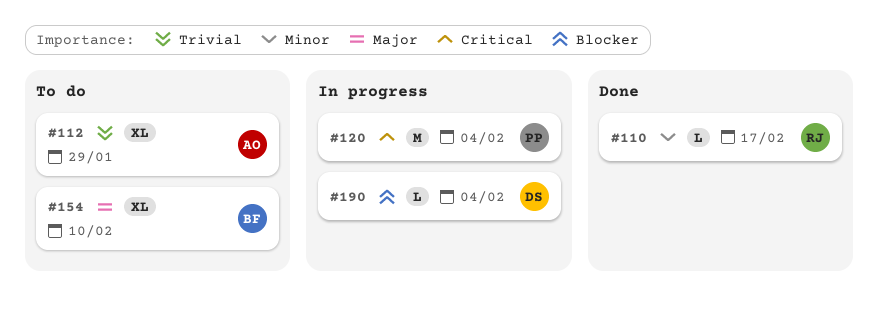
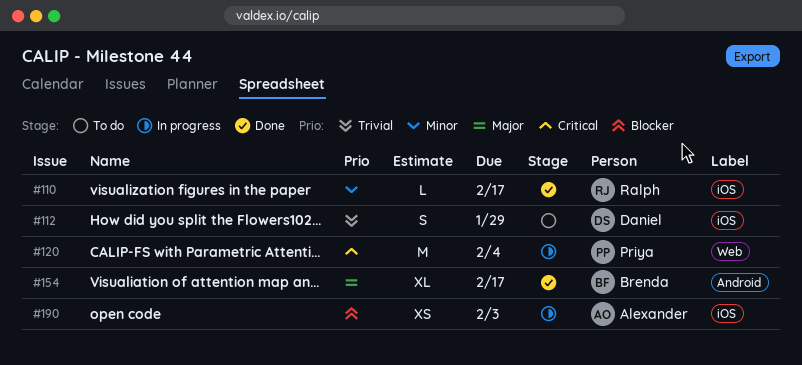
#112, owner: Alexander -> Daniel
#112, estimate: XL -> S
#154, status: To do -> Done
#154, due: Feb 10 -> Feb 17
#190, owner: Daniel -> Alexander
#190, estimate: L -> XS
#190, due: Feb 4 -> Feb 3

